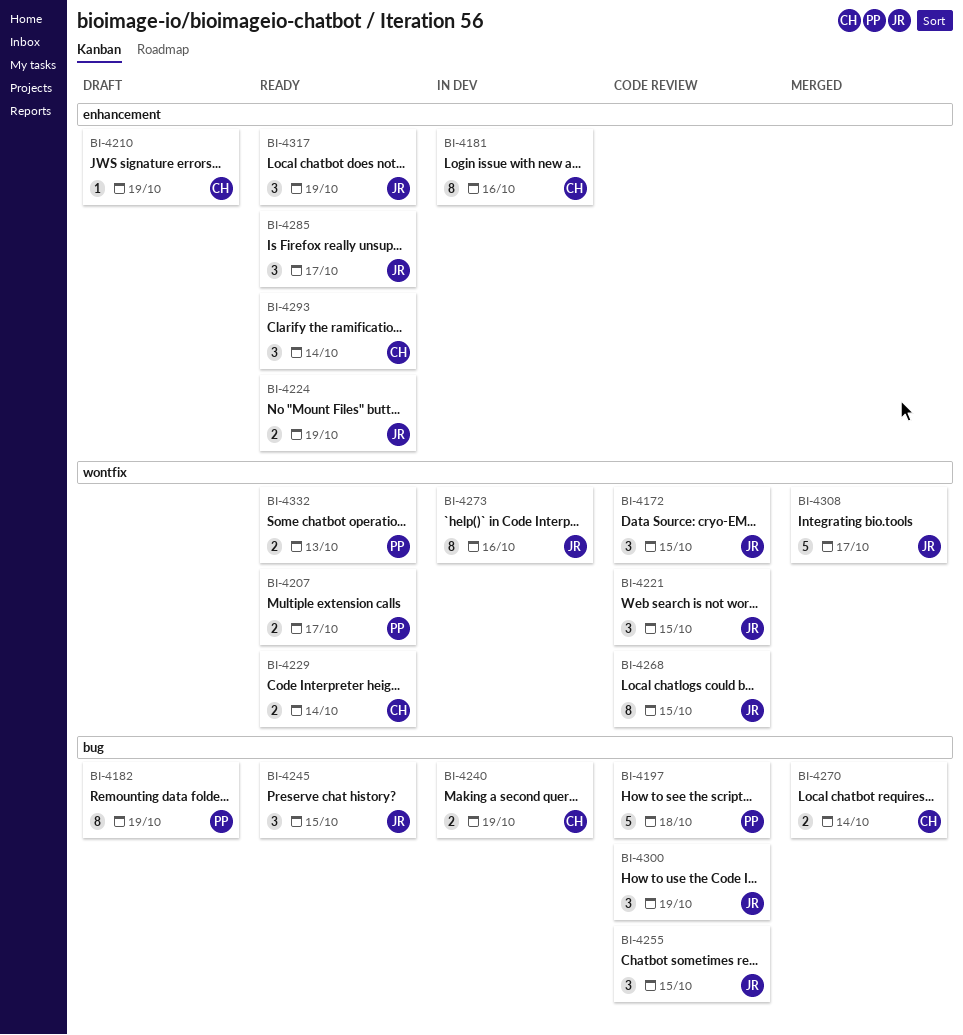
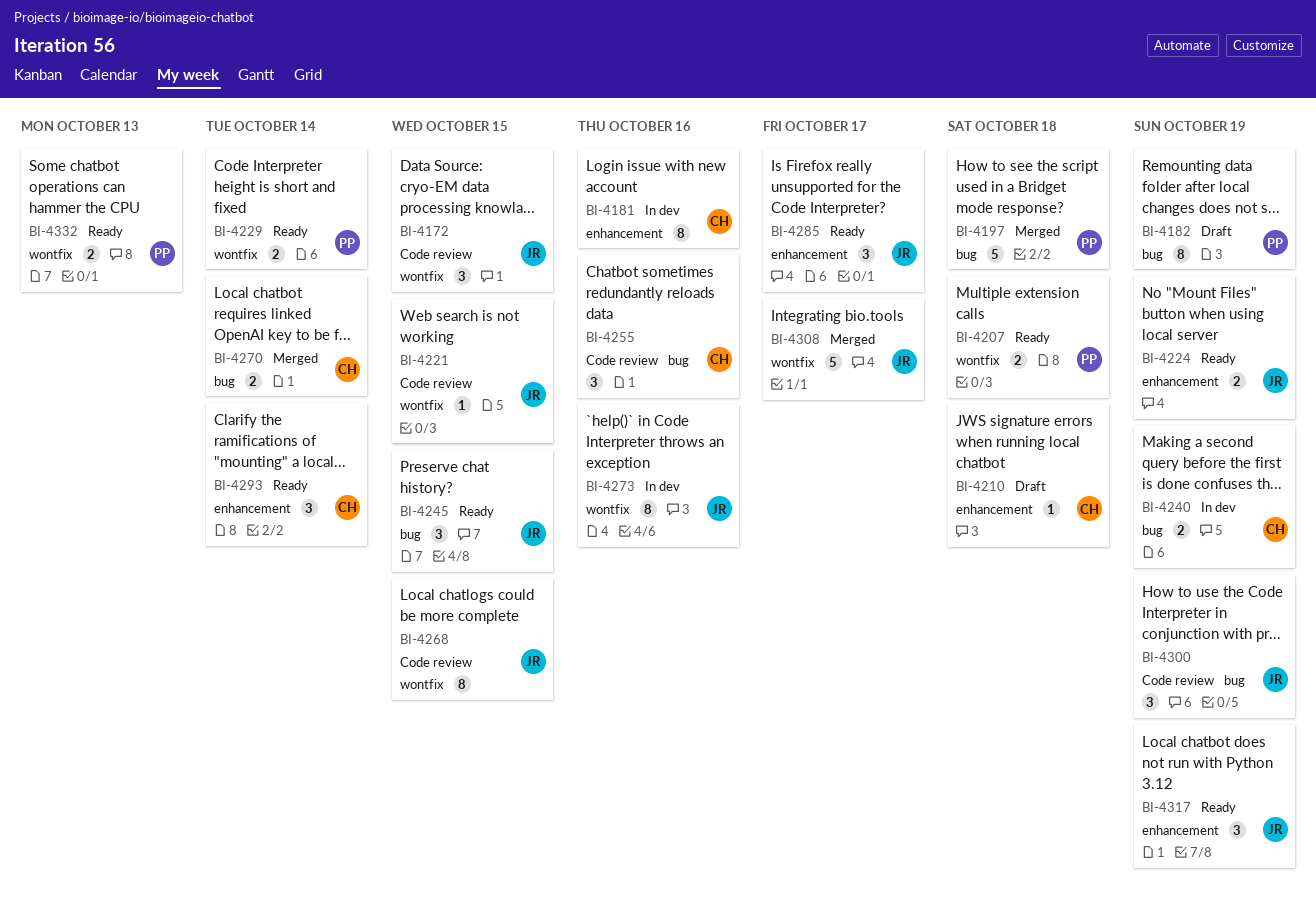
BI-4197, status: Code review -> Merged
BI-4207, due: Oct 17 -> Oct 18
BI-4210, due: Oct 19 -> Oct 18
BI-4221, estimate: 3 -> 1
BI-4229, owner: CH -> PP
BI-4255, owner: JR -> CH
BI-4255, due: Oct 15 -> Oct 16

